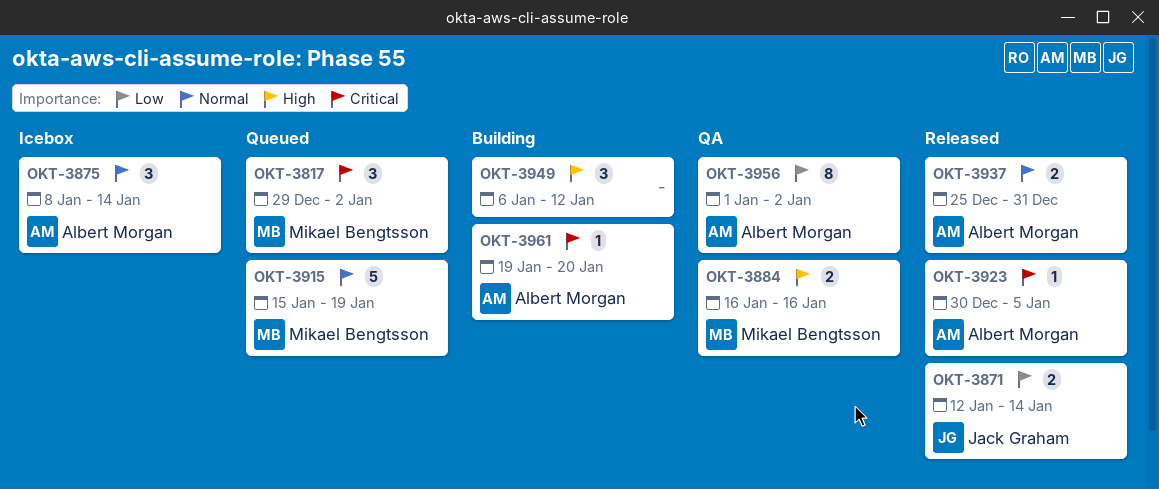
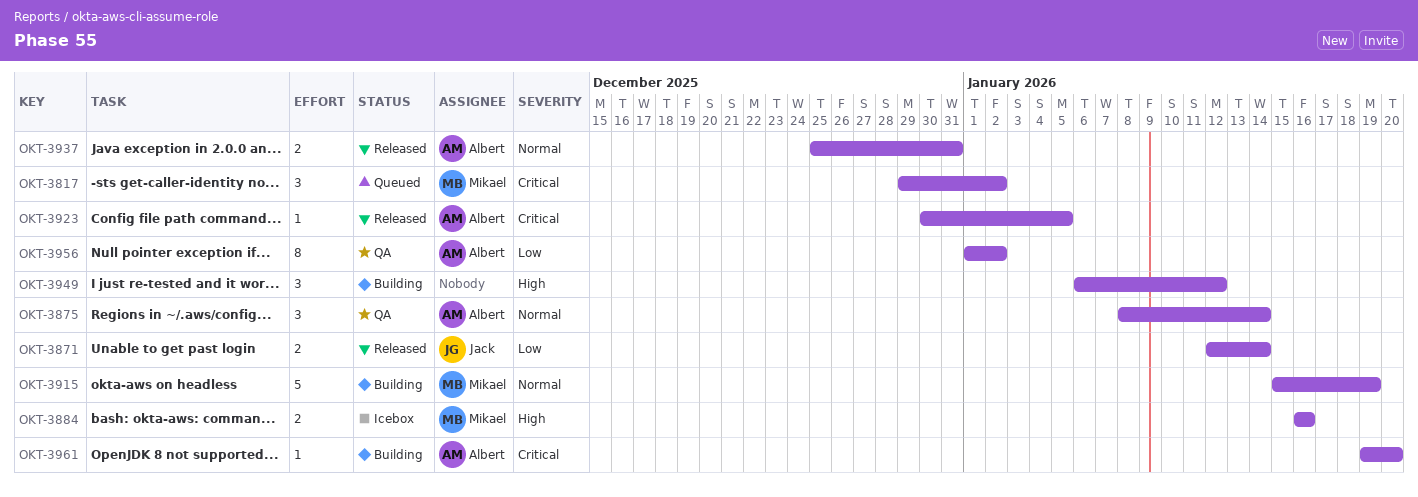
OKT-3875, status: Icebox -> QA
OKT-3884, status: QA -> Icebox
OKT-3915, status: Queued -> Building

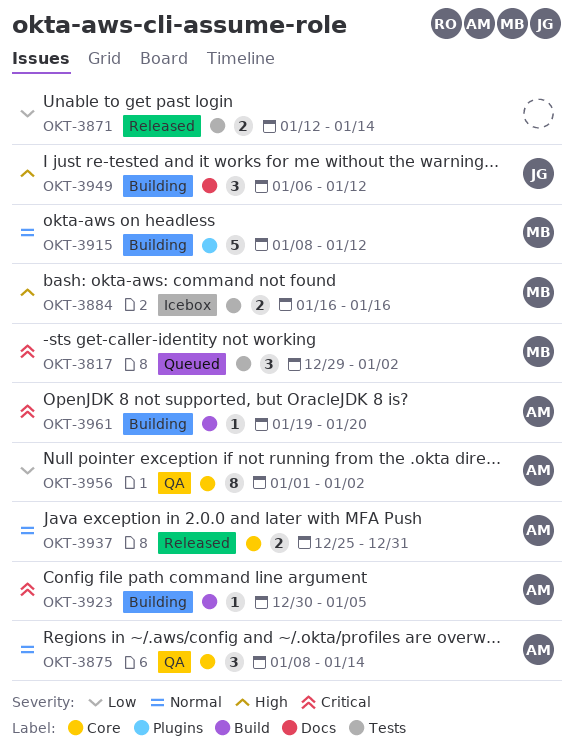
OKT-3871, owner: Jack -> none
OKT-3915, start: Jan 15 -> Jan 8
OKT-3915, due: Jan 19 -> Jan 12
OKT-3923, status: Released -> Building
OKT-3949, owner: none -> Jack

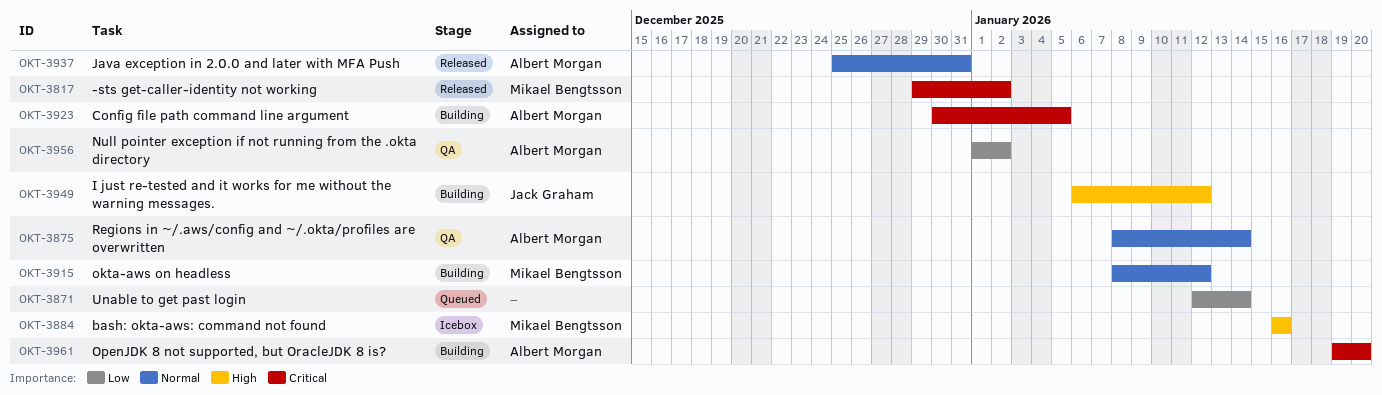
OKT-3817, status: Queued -> Released
OKT-3871, status: Released -> Queued

